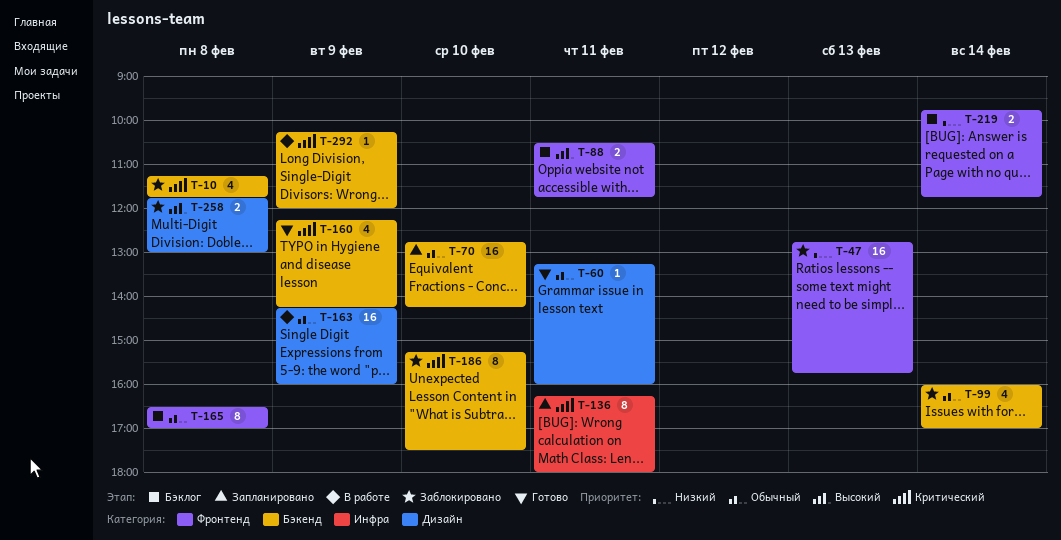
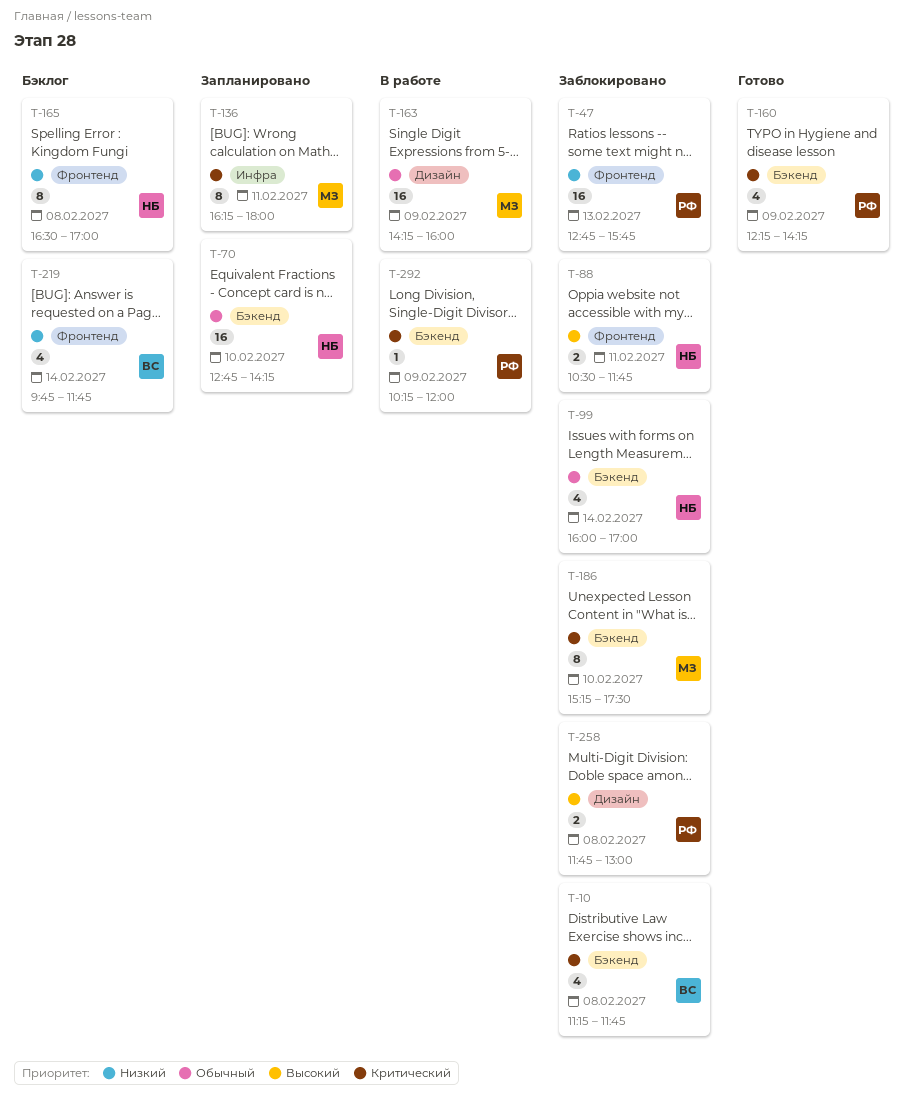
T-60: present -> none
T-88, status: Бэклог -> Заблокировано
T-165, priority: Обычный -> Низкий
T-219, estimate: 2 -> 4

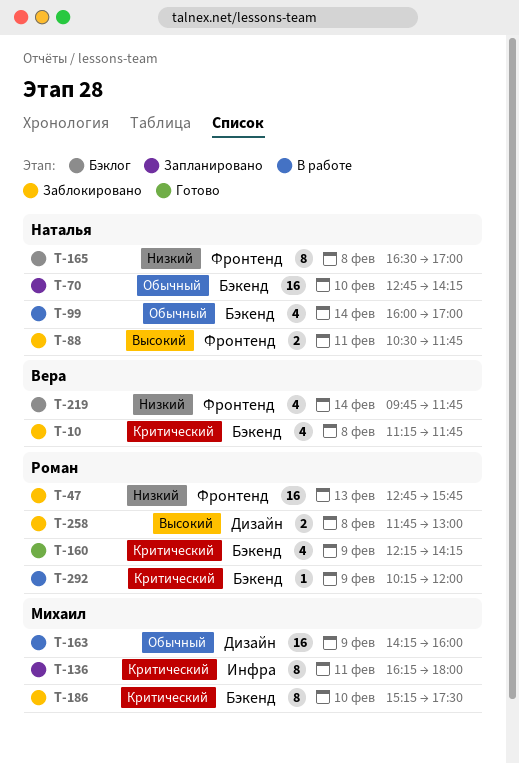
T-99, status: Заблокировано -> В работе

